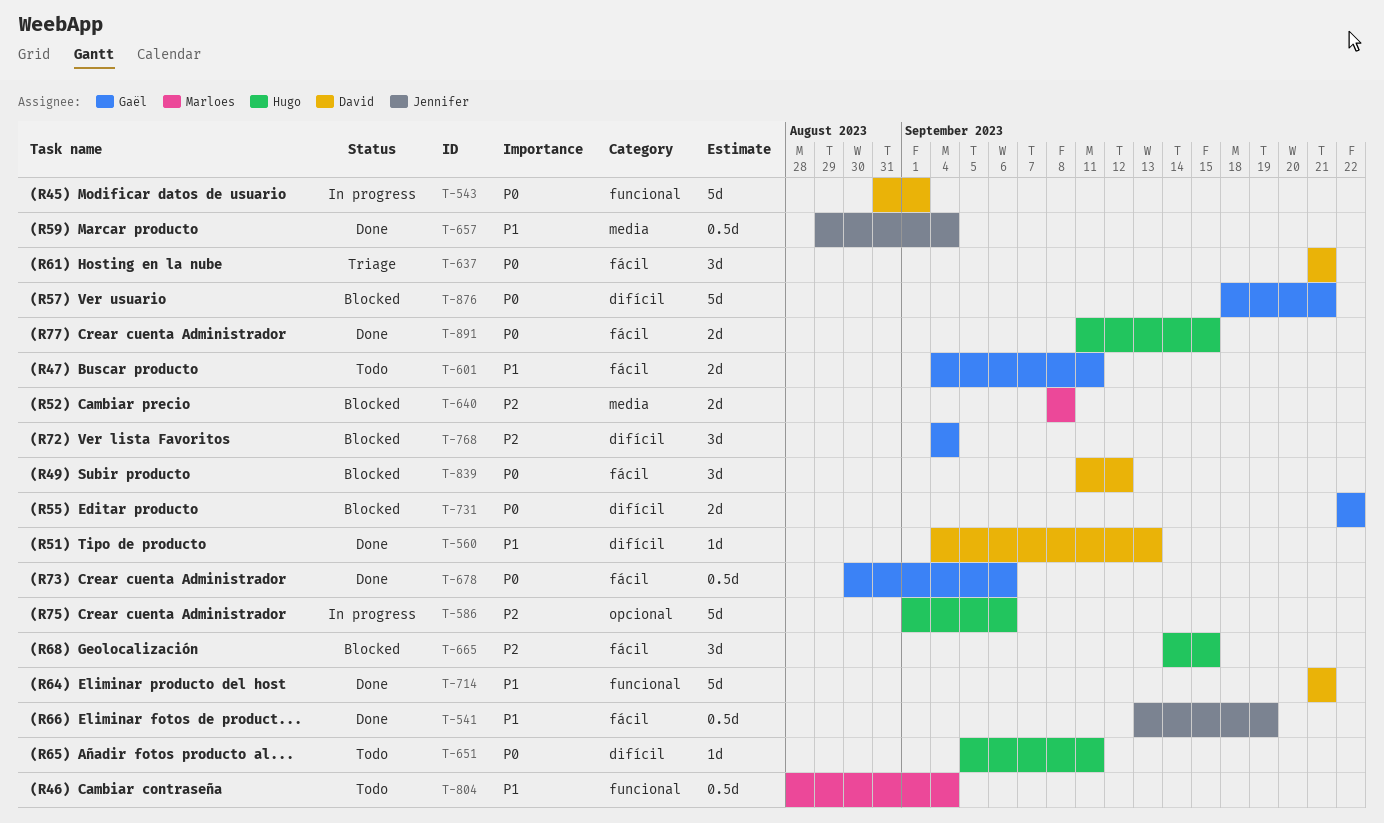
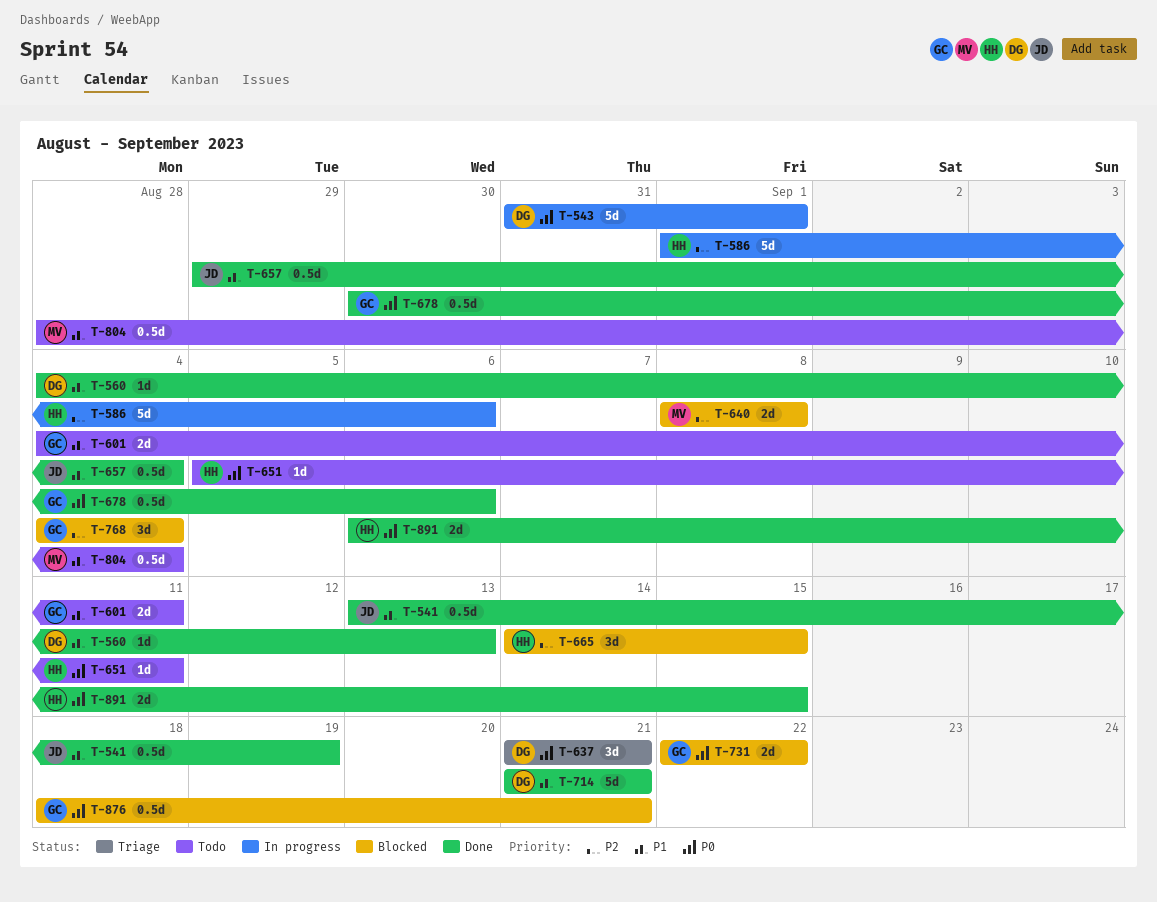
T-839: present -> none
T-876, estimate: 5d -> 0.5d
T-891, start: Sep 11 -> Sep 6

